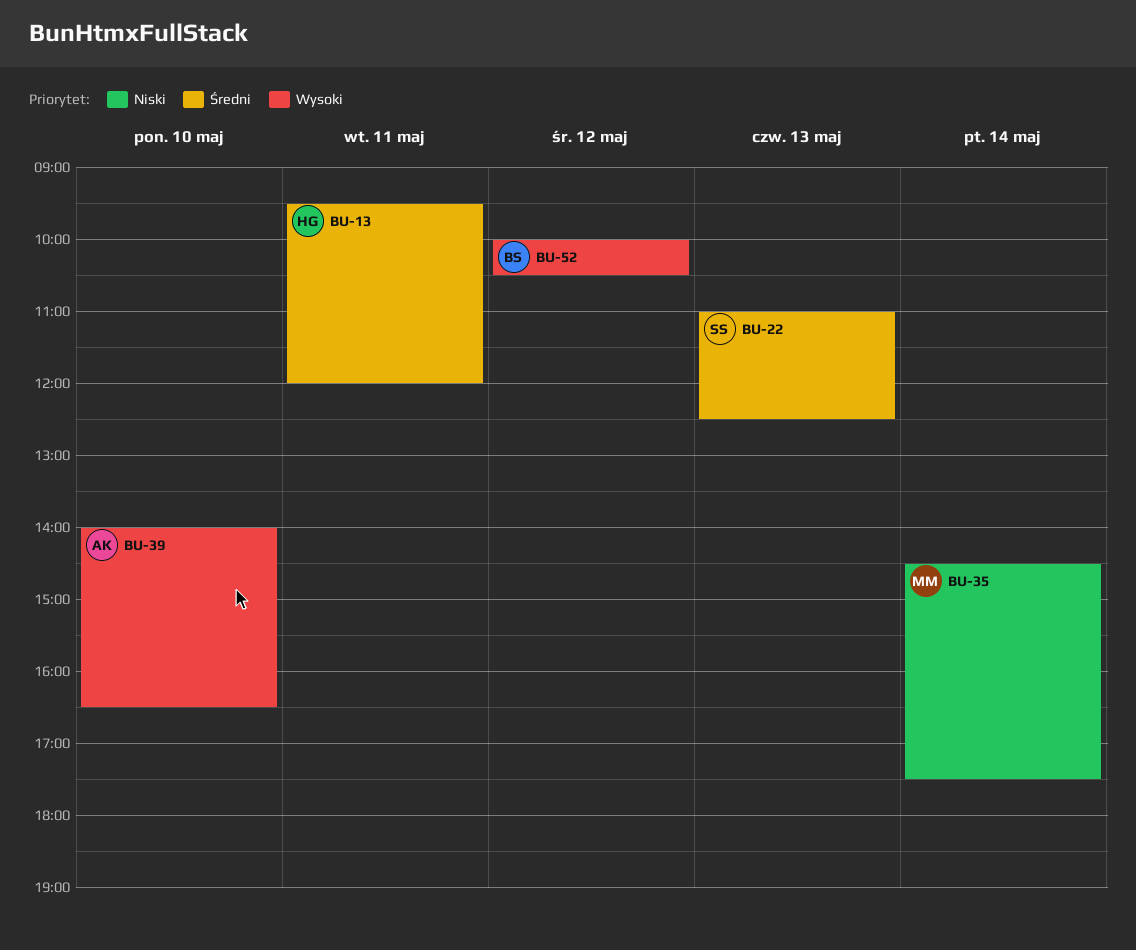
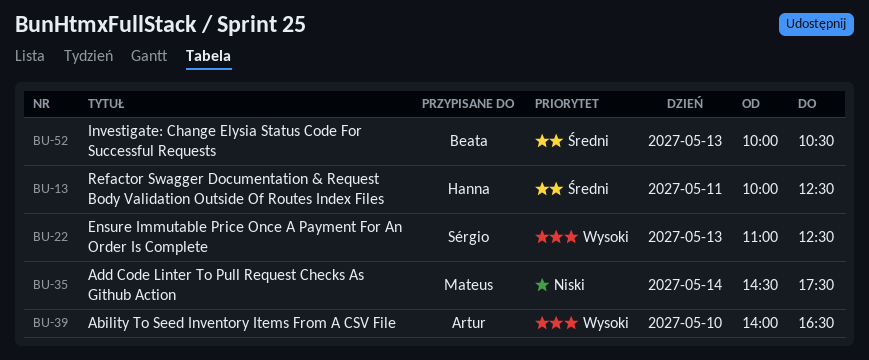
BU-13, begins: 09:30 -> 10:00
BU-13, ends: 12:00 -> 12:30
BU-22, priority: Średni -> Wysoki
BU-52, priority: Wysoki -> Średni
BU-52, day: May 12 -> May 13

